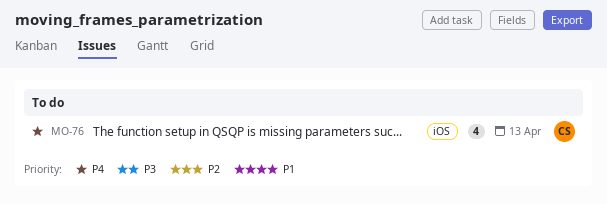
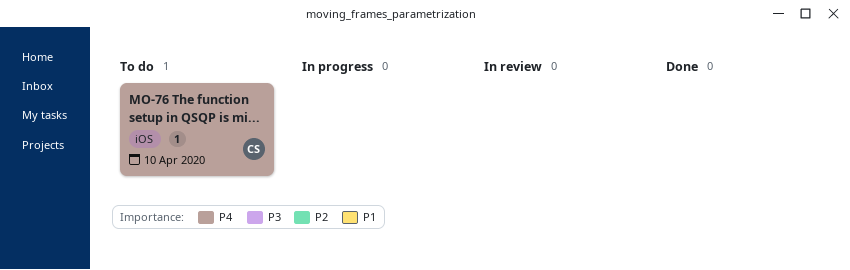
MO-76, estimate: 4 -> 1
MO-76, due: Apr 13 -> Apr 10

